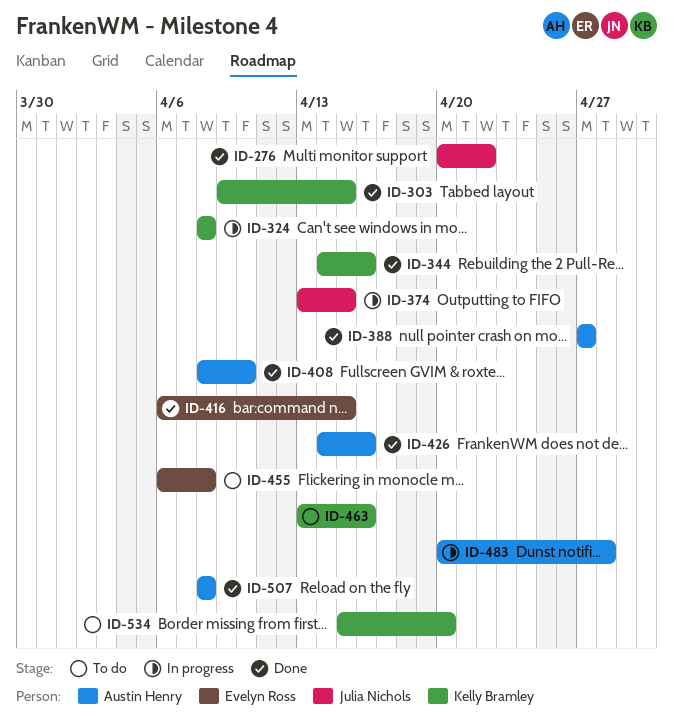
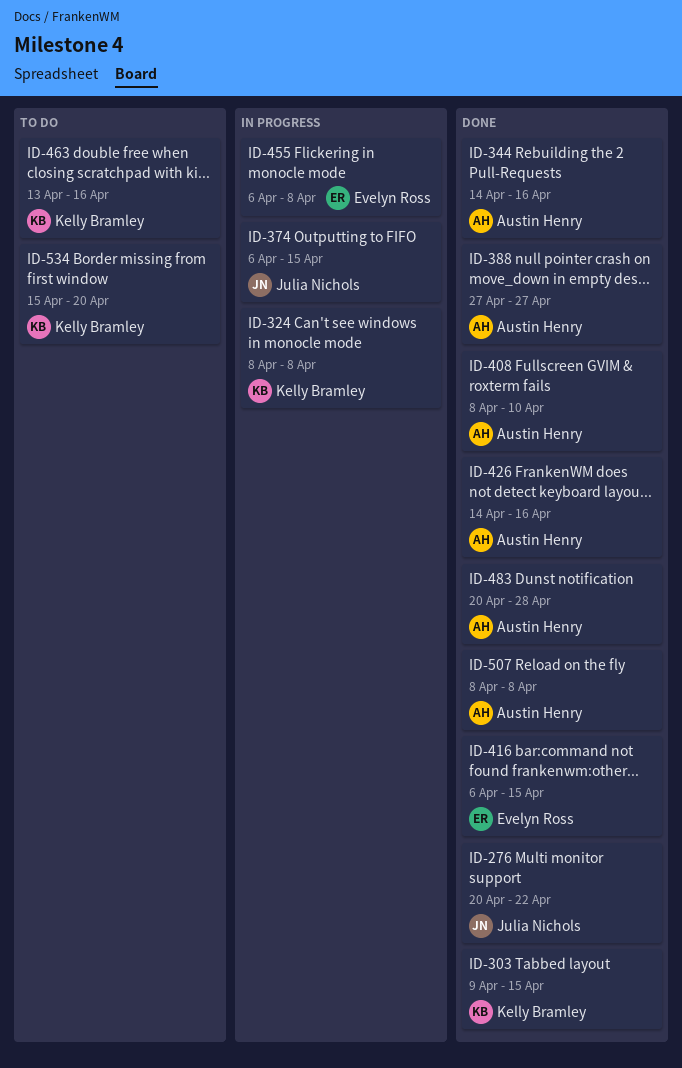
ID-344, owner: Kelly Bramley -> Austin Henry
ID-374, start: Apr 13 -> Apr 6
ID-455, status: To do -> In progress
ID-483, status: In progress -> Done

